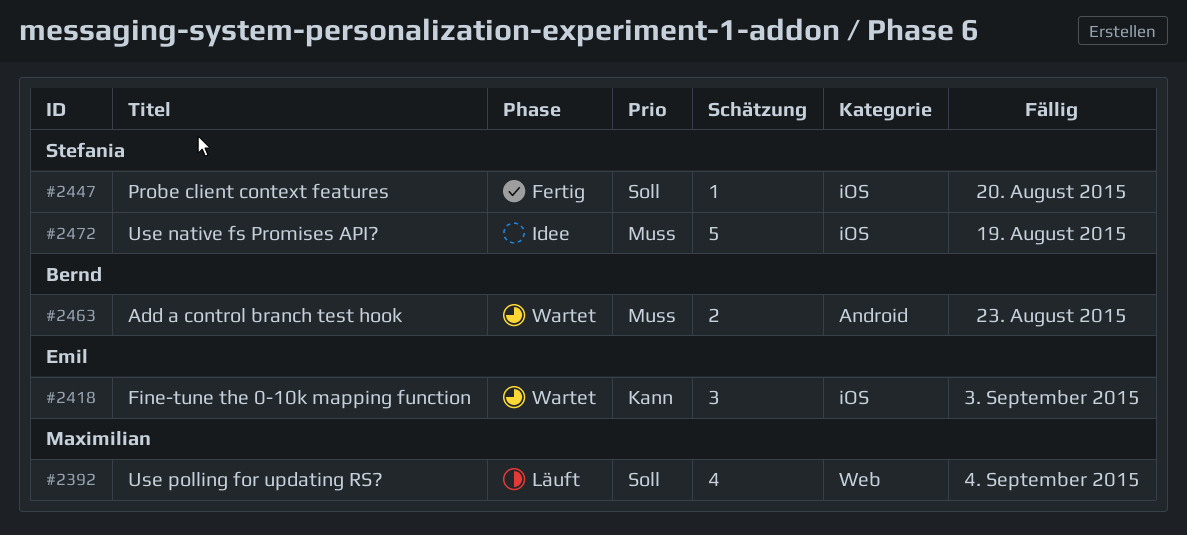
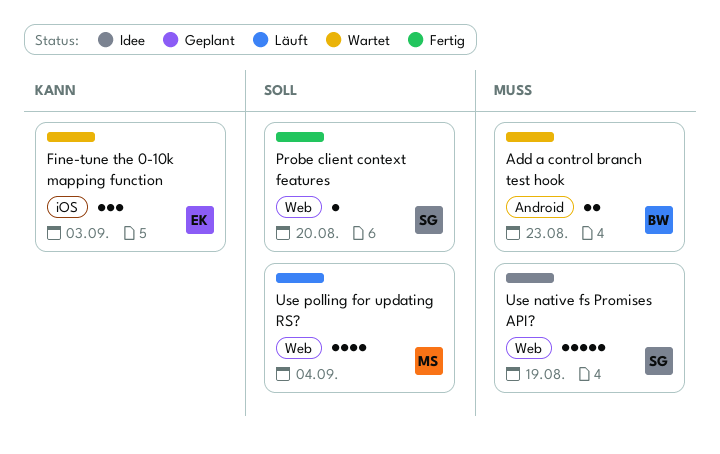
Probe client context features, label: iOS -> Web
Use native fs Promises API?, label: iOS -> Web

